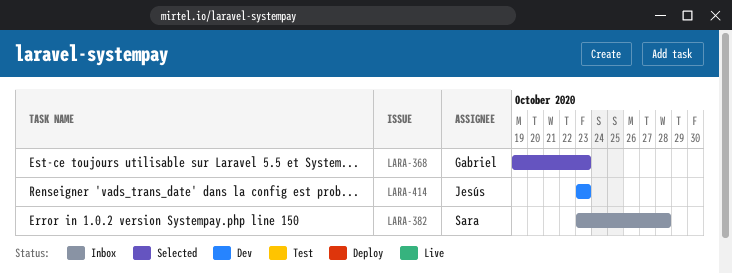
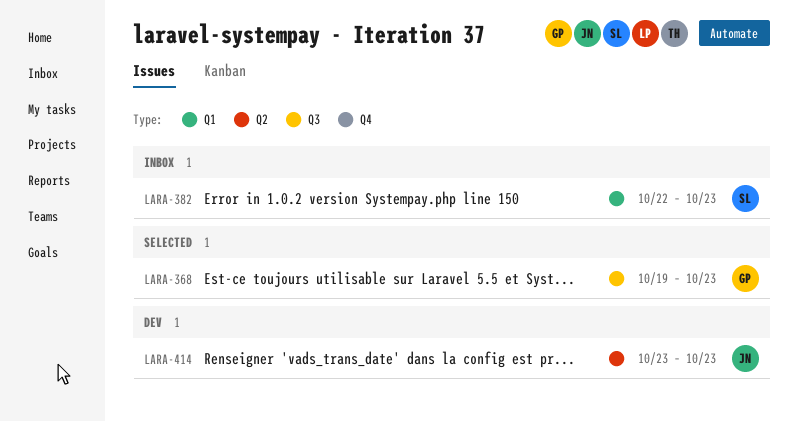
LARA-382, start: Oct 23 -> Oct 22
LARA-382, due: Oct 28 -> Oct 23

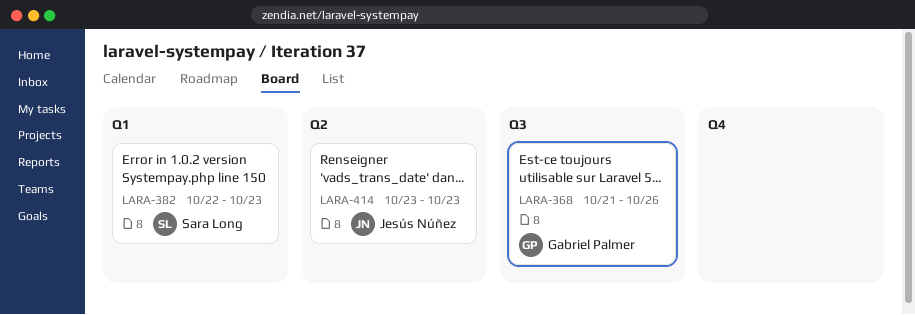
LARA-368, start: Oct 19 -> Oct 21
LARA-368, due: Oct 23 -> Oct 26

